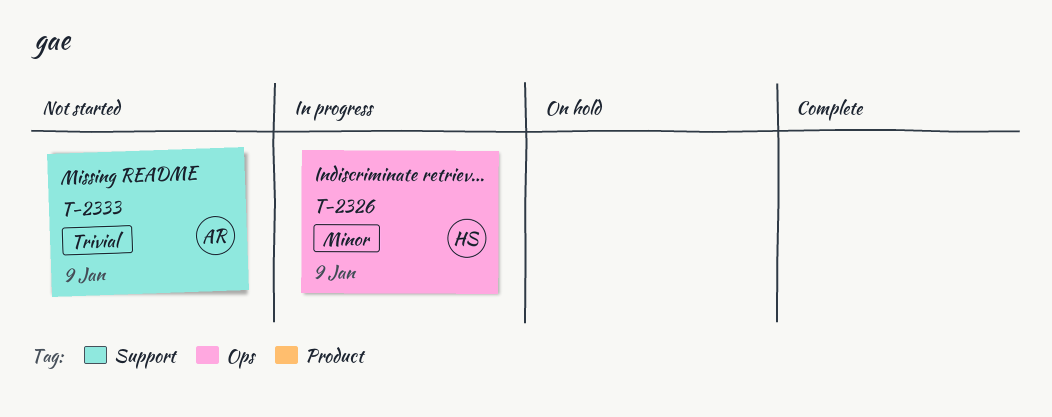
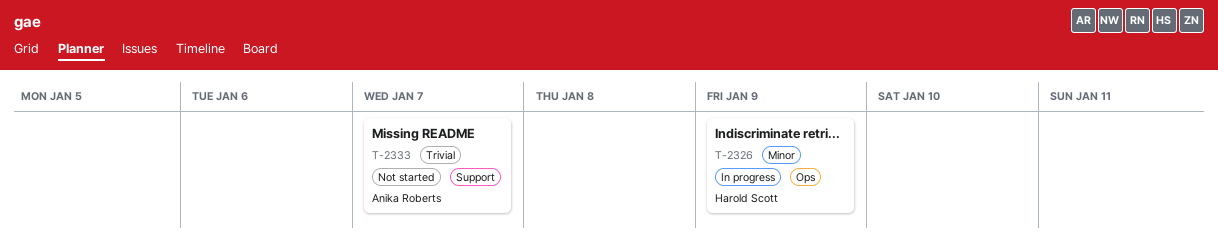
T-2333, due: Jan 9 -> Jan 7

